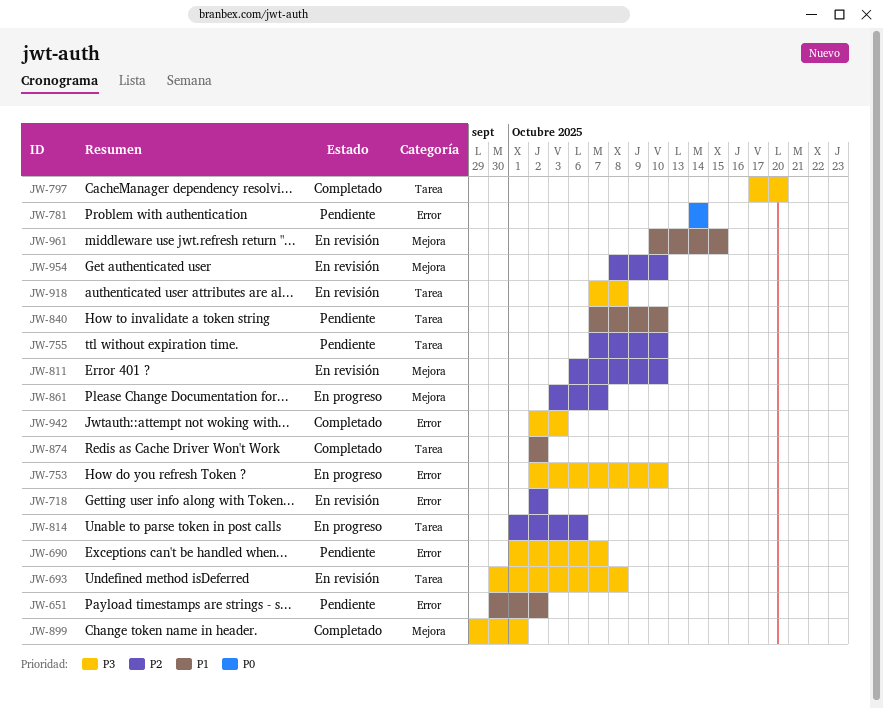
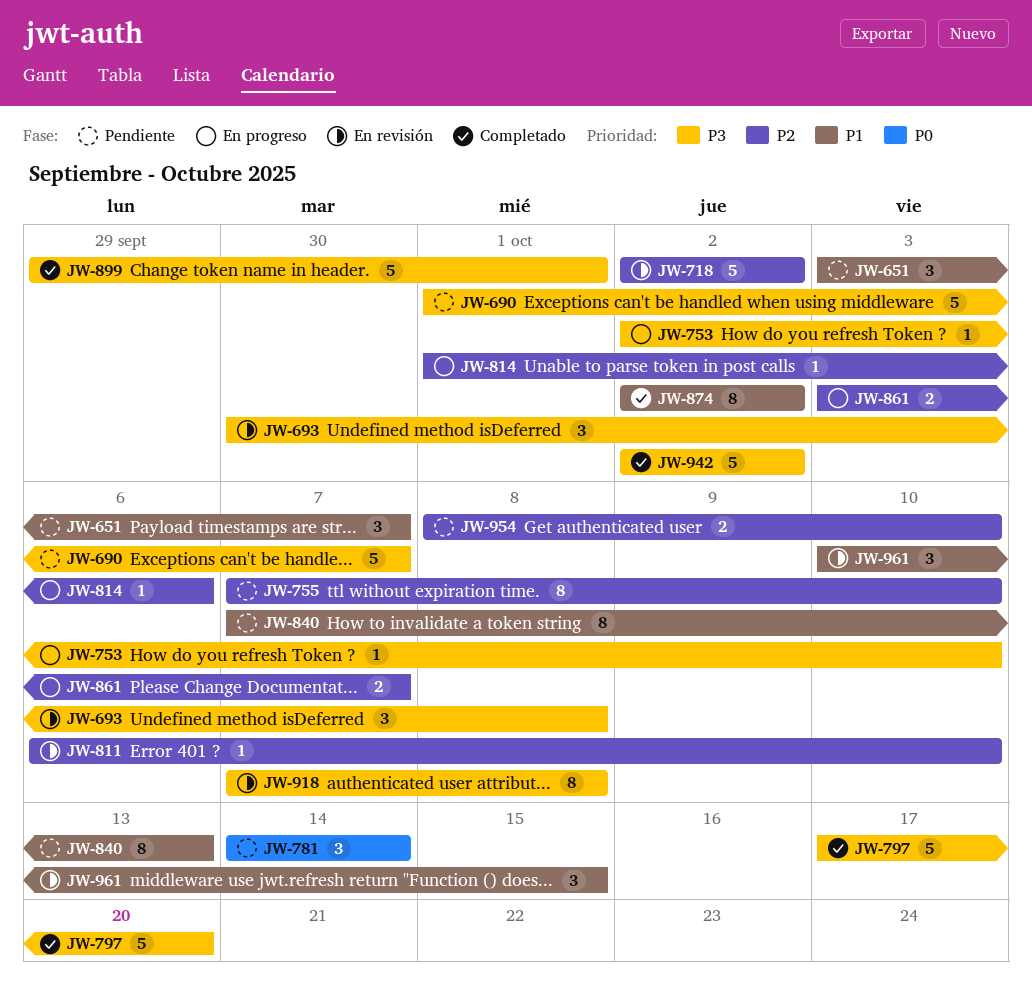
JW-651, start: Sep 30 -> Oct 3
JW-651, due: Oct 2 -> Oct 7
JW-840, due: Oct 10 -> Oct 13
JW-942, due: Oct 3 -> Oct 2
JW-954, status: En revisión -> Pendiente

